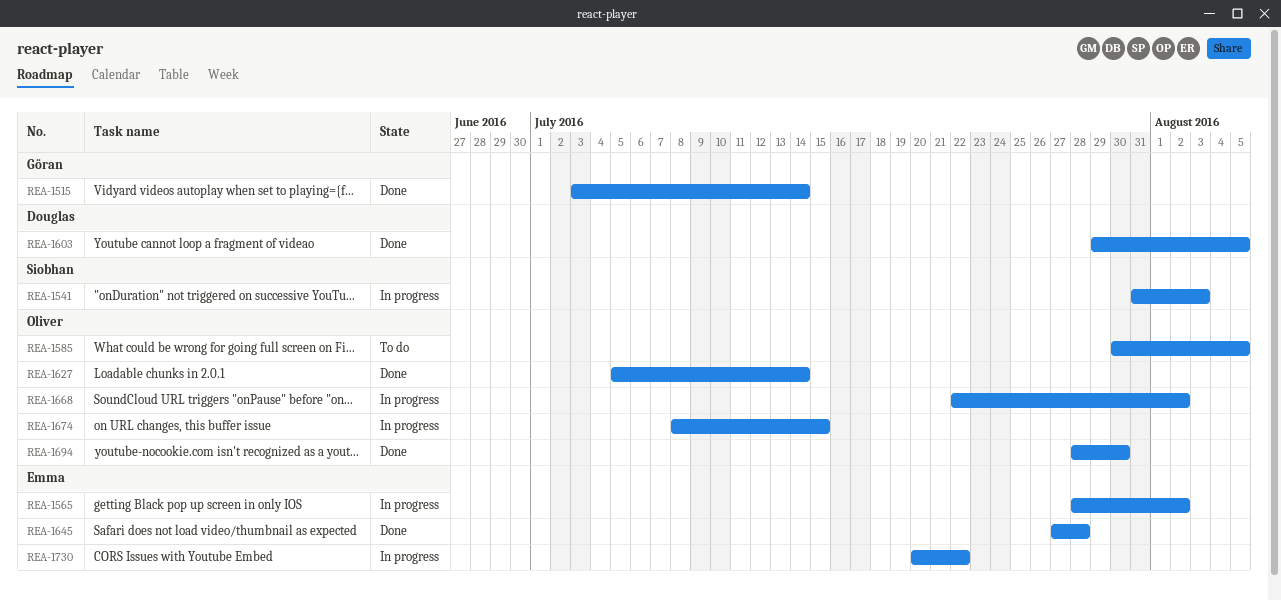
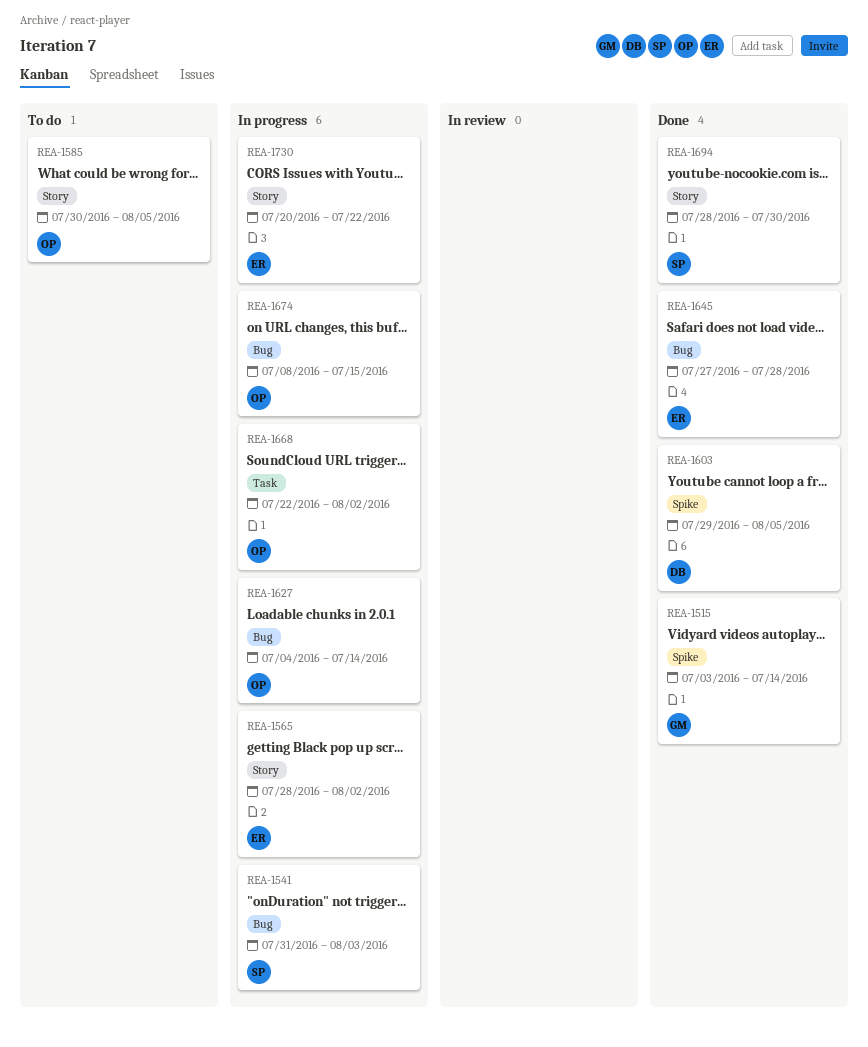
REA-1627, status: Done -> In progress
REA-1627, start: Jul 5 -> Jul 4
REA-1694, owner: Oliver -> Siobhan

